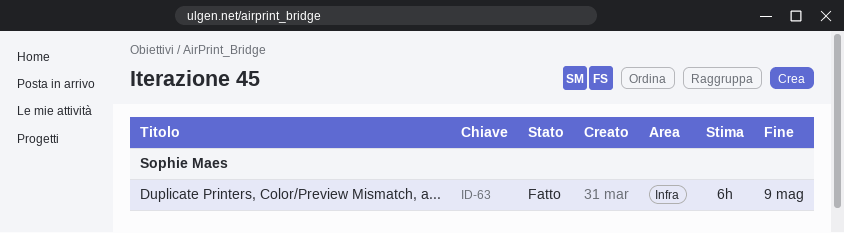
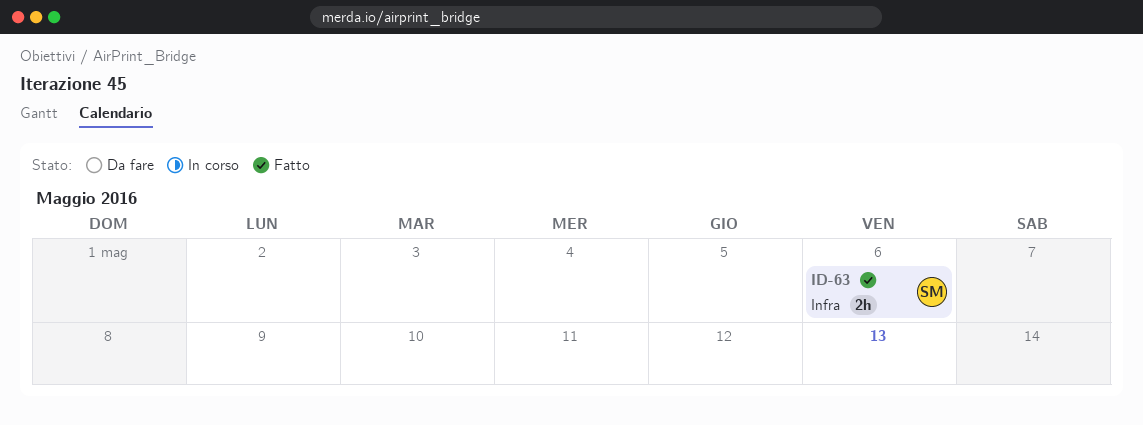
ID-63, estimate: 6h -> 2h
ID-63, due: May 9 -> May 6

